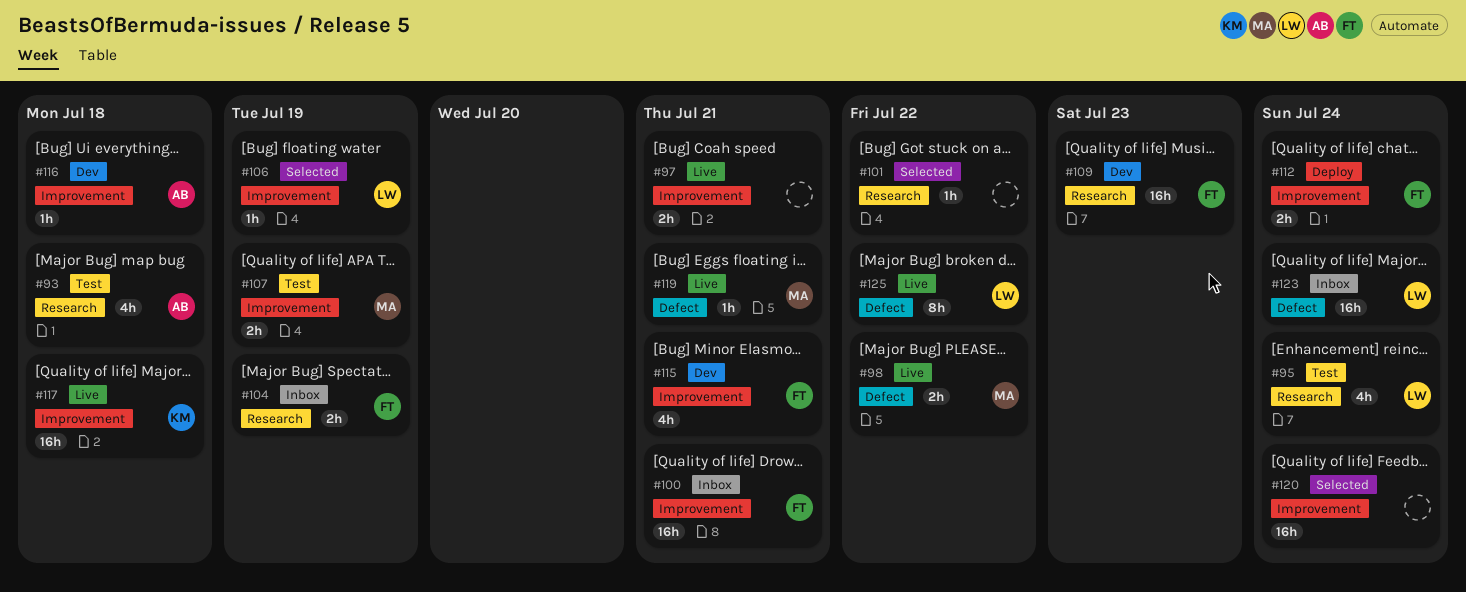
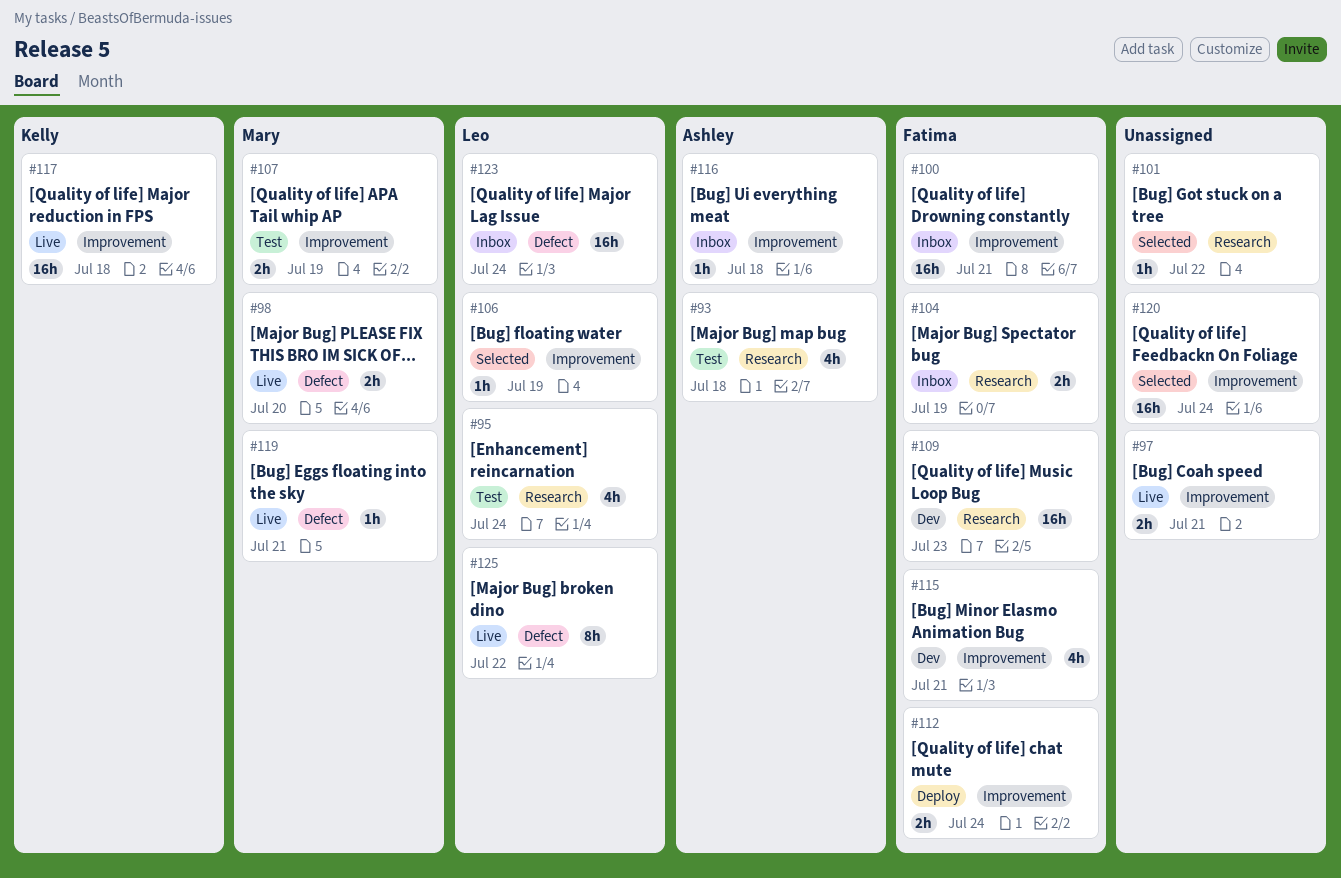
#98, due: Jul 22 -> Jul 20
#116, status: Dev -> Inbox

